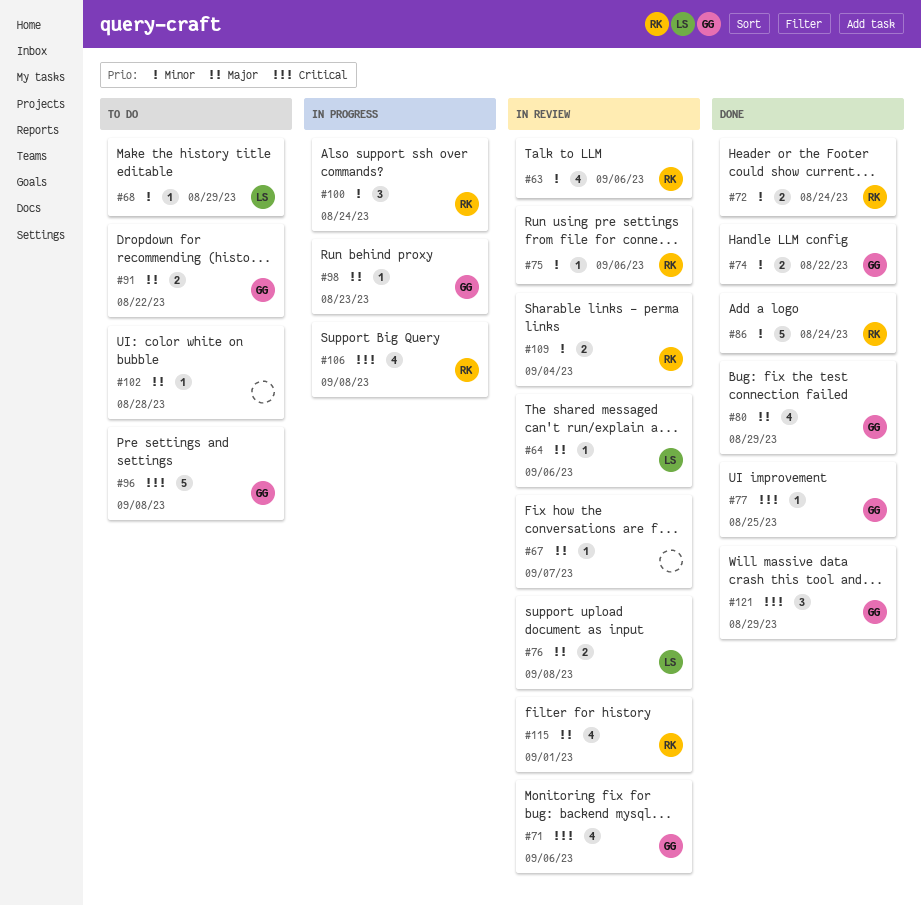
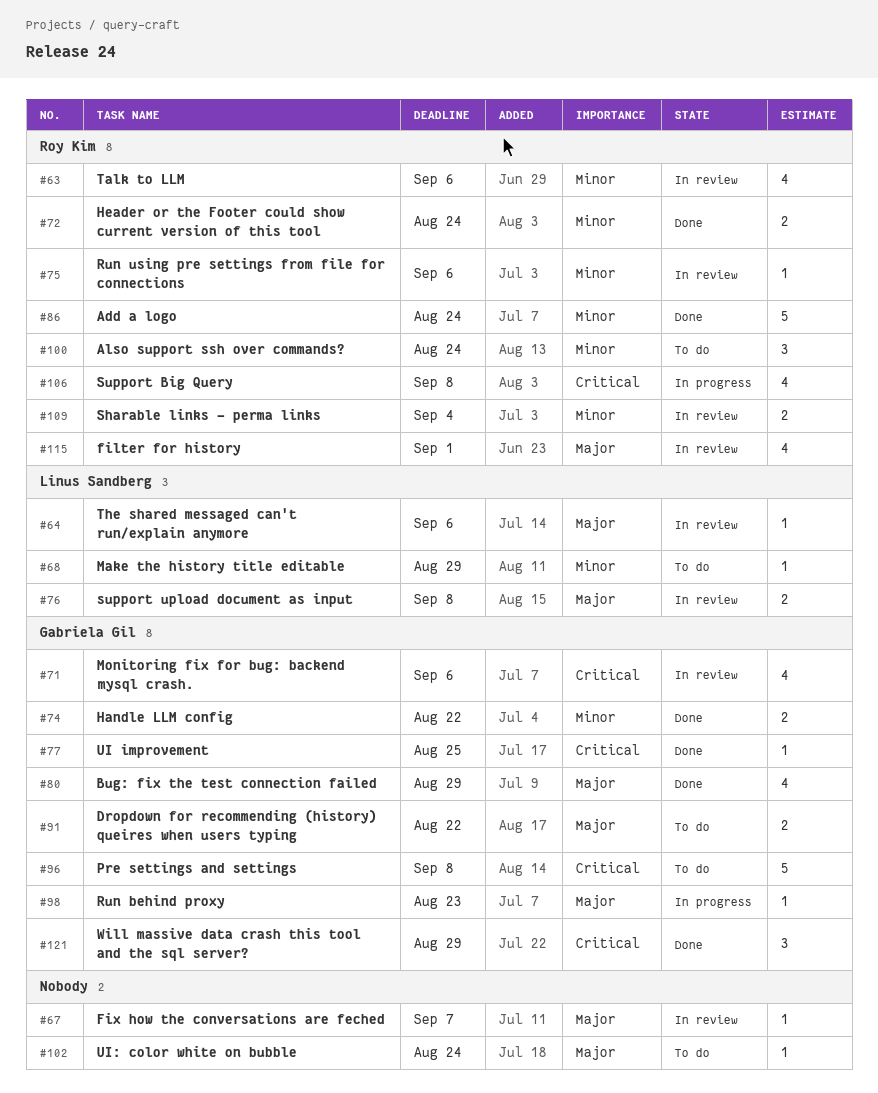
#100, status: In progress -> To do
#102, due: Aug 28 -> Aug 24

